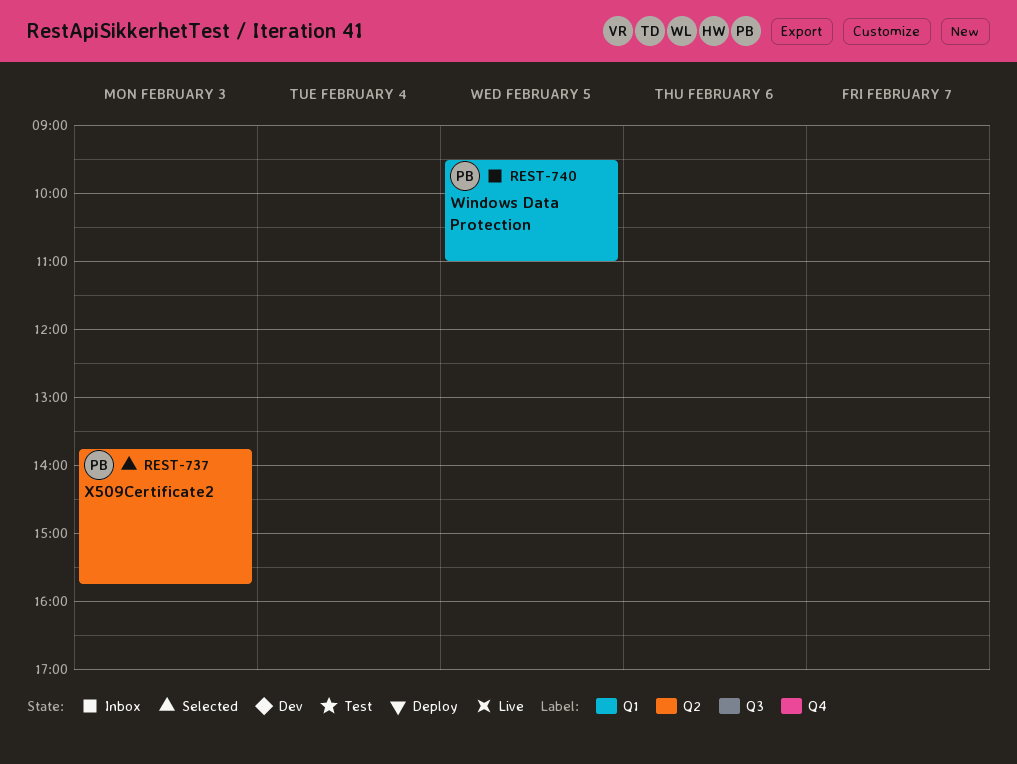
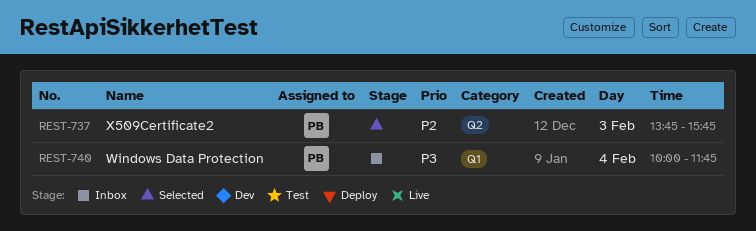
REST-740, day: Feb 5 -> Feb 4
REST-740, begins: 09:30 -> 10:00
REST-740, ends: 11:00 -> 11:45

